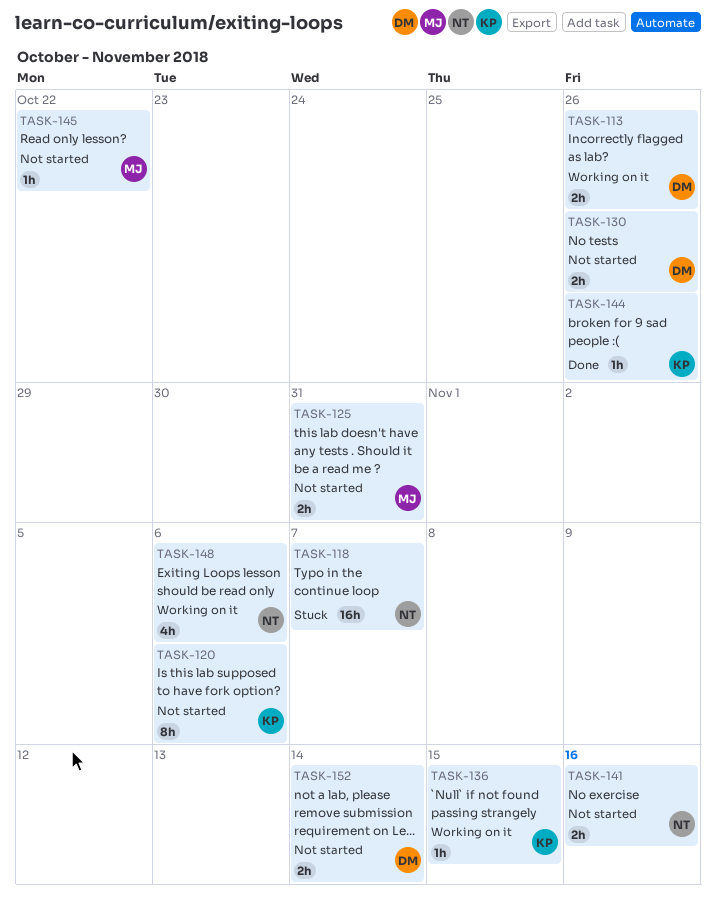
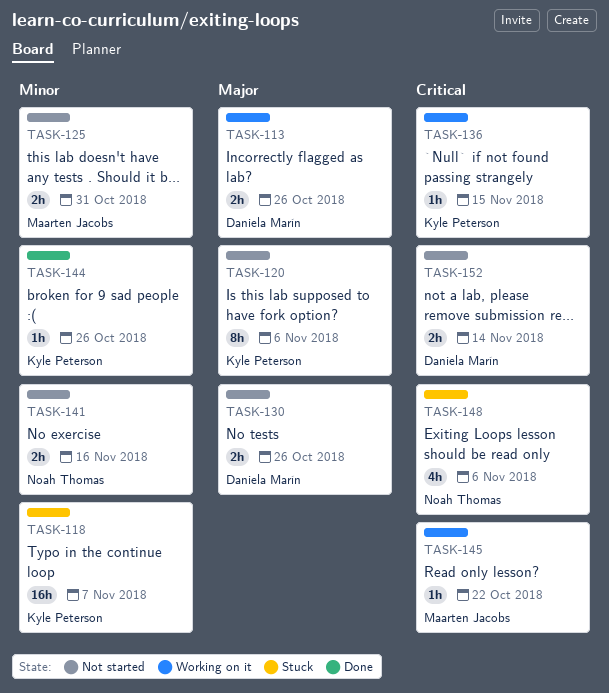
TASK-118, owner: Noah Thomas -> Kyle Peterson
TASK-145, status: Not started -> Working on it
TASK-148, status: Working on it -> Stuck

